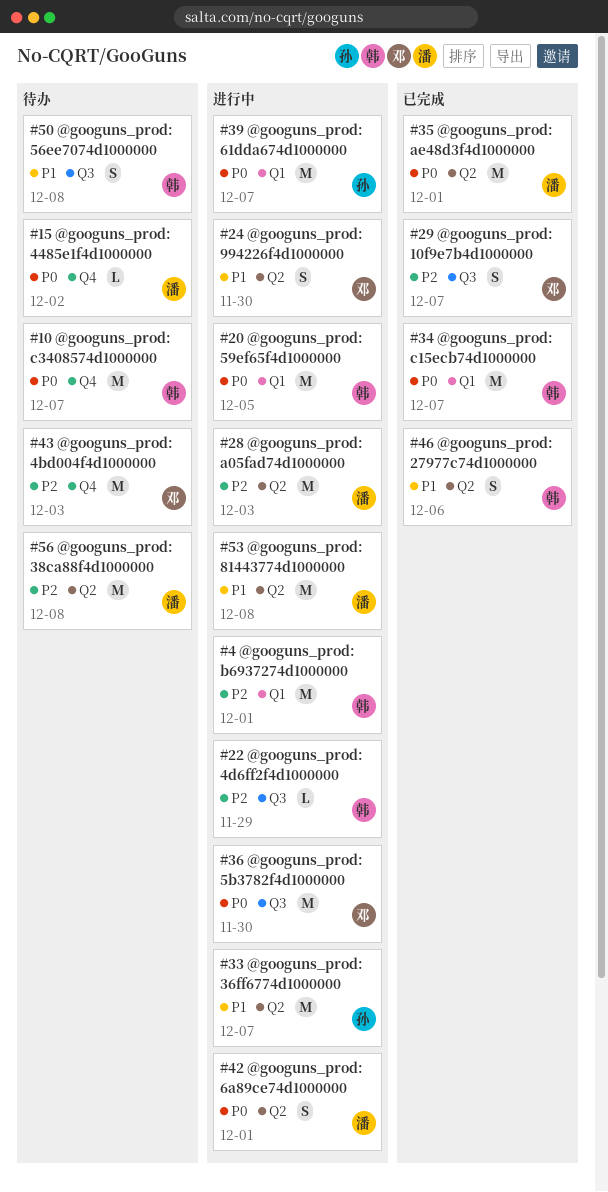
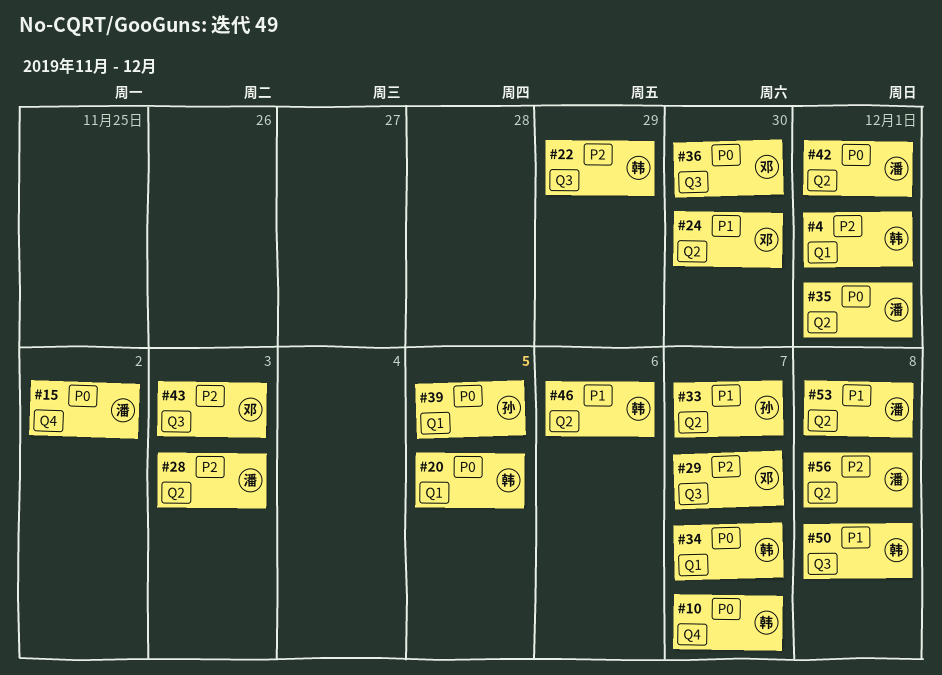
#39, due: Dec 7 -> Dec 5
#43, label: Q4 -> Q3

